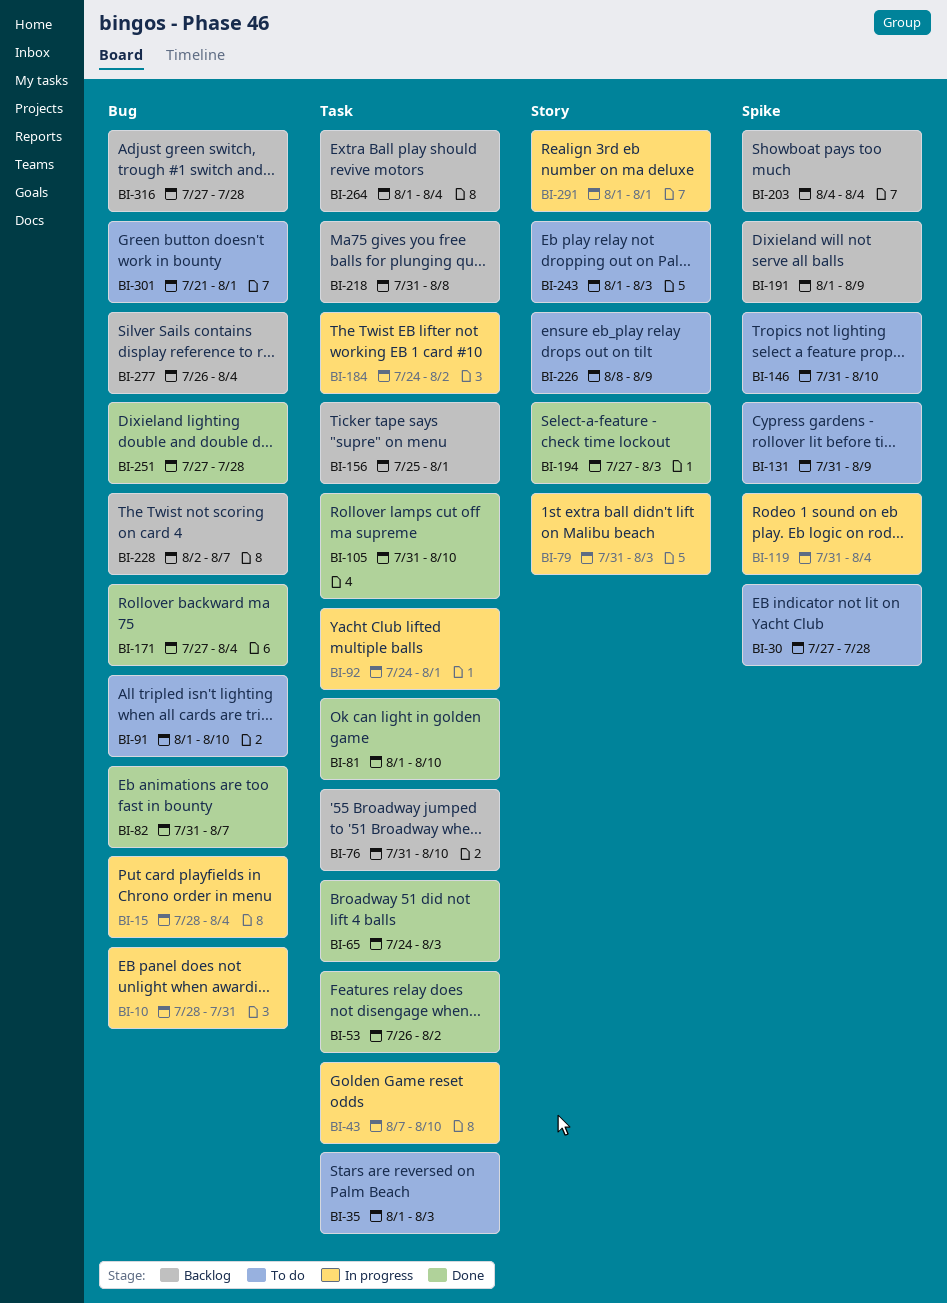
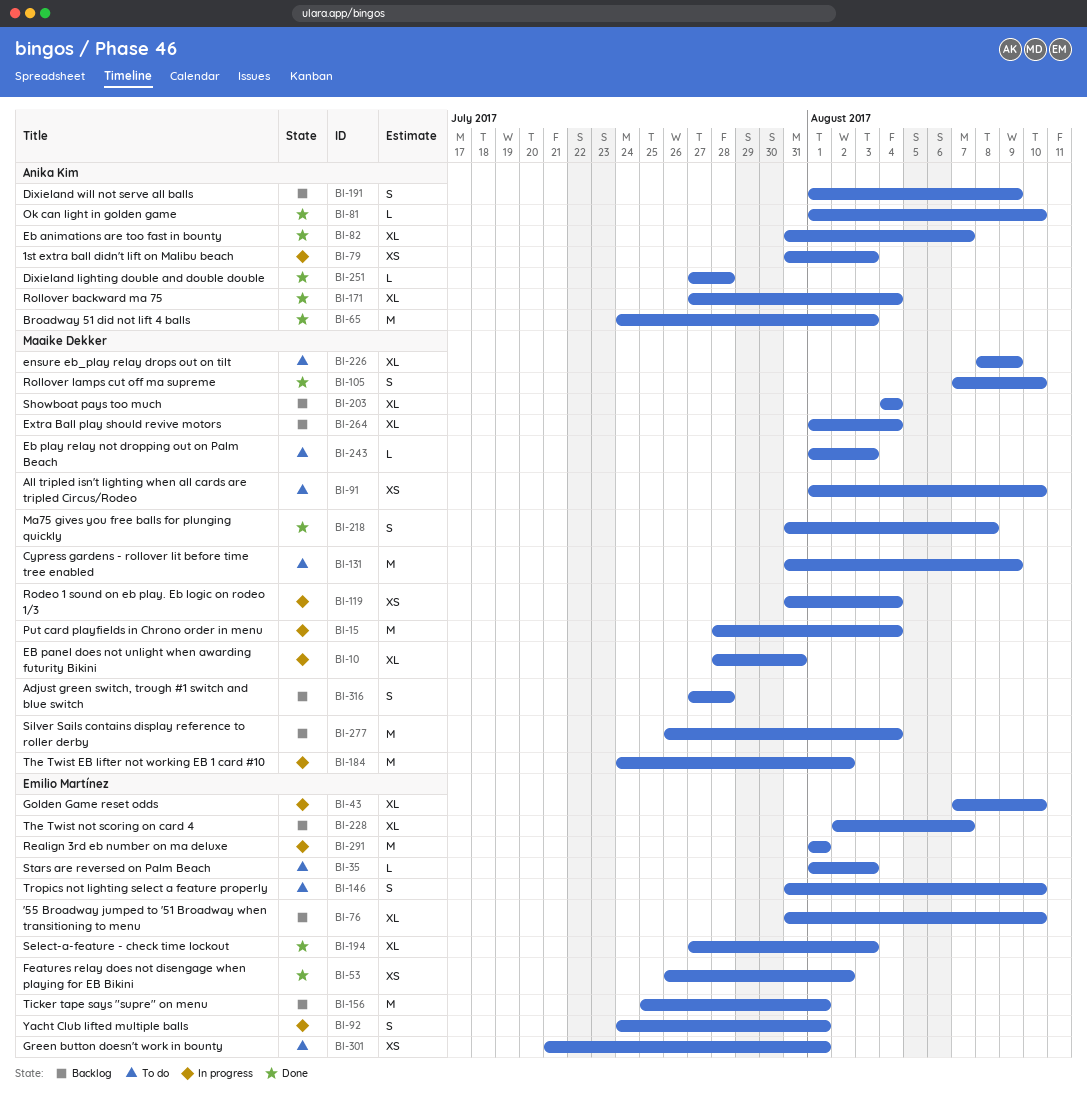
BI-30: present -> none
BI-105, start: Jul 31 -> Aug 7
BI-218, status: Backlog -> Done

